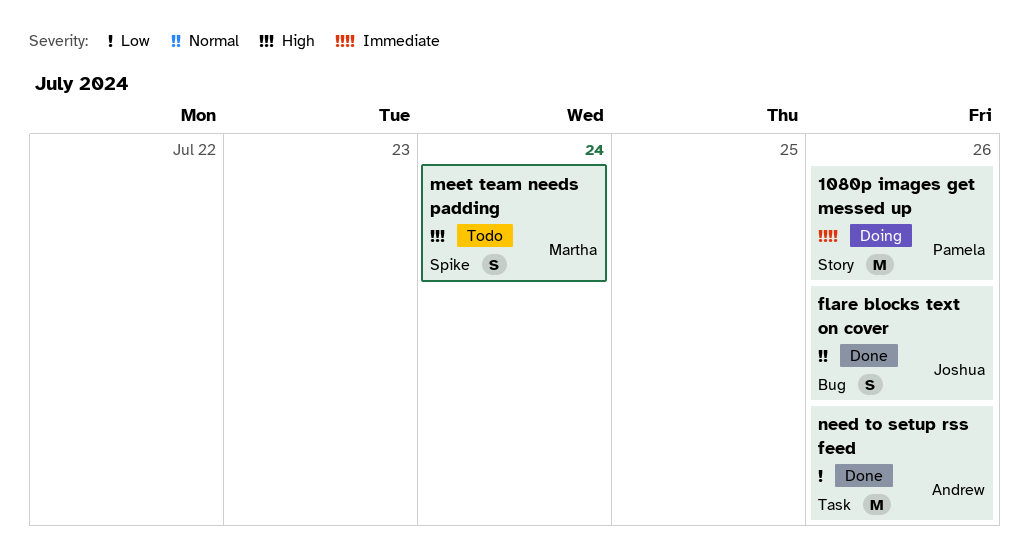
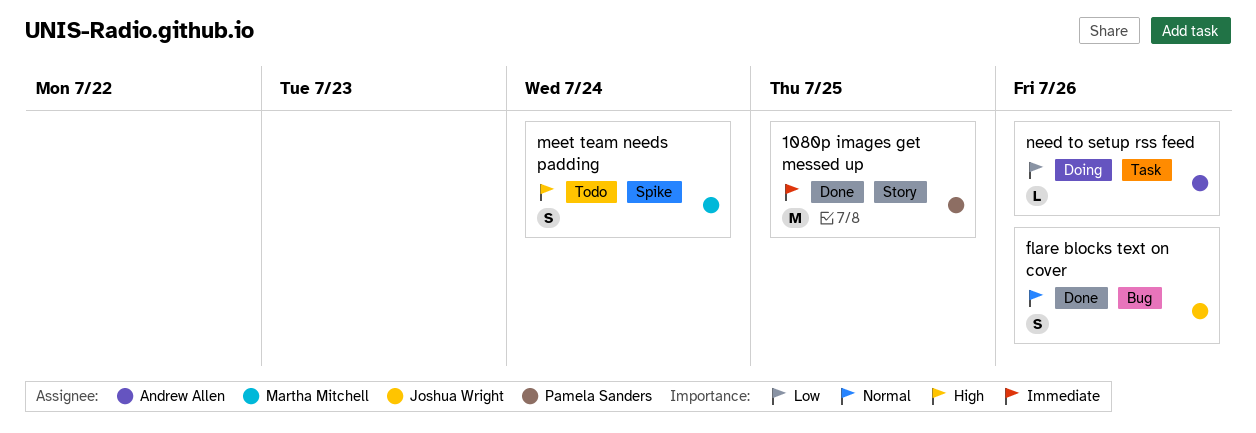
1080p images get messed up, status: Doing -> Done
1080p images get messed up, due: Jul 26 -> Jul 25
need to setup rss feed, status: Done -> Doing
need to setup rss feed, estimate: M -> L

